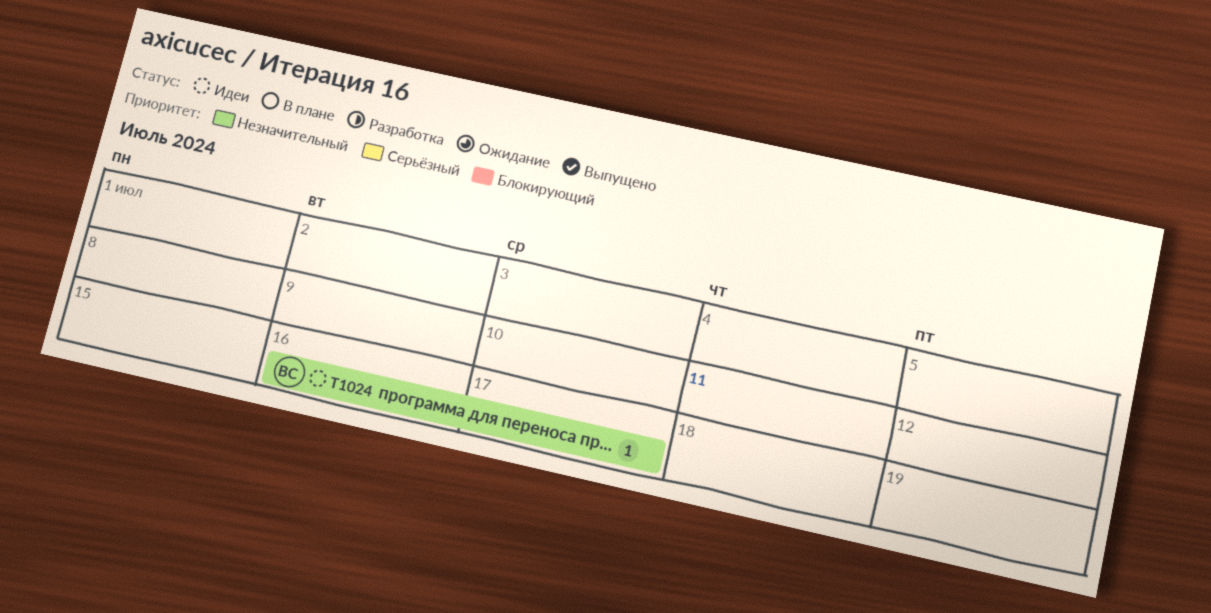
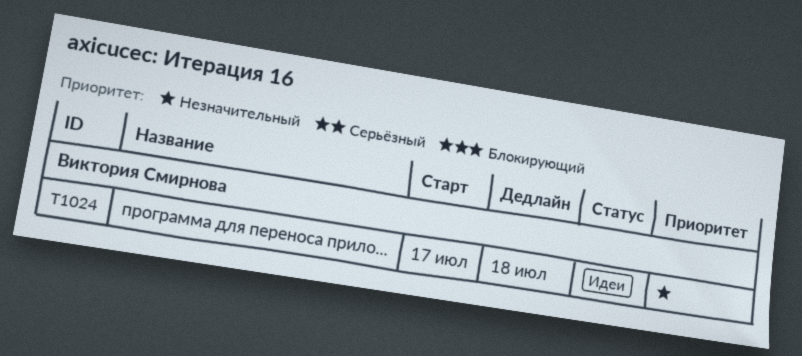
T1024, start: Jul 16 -> Jul 17
T1024, due: Jul 17 -> Jul 18

